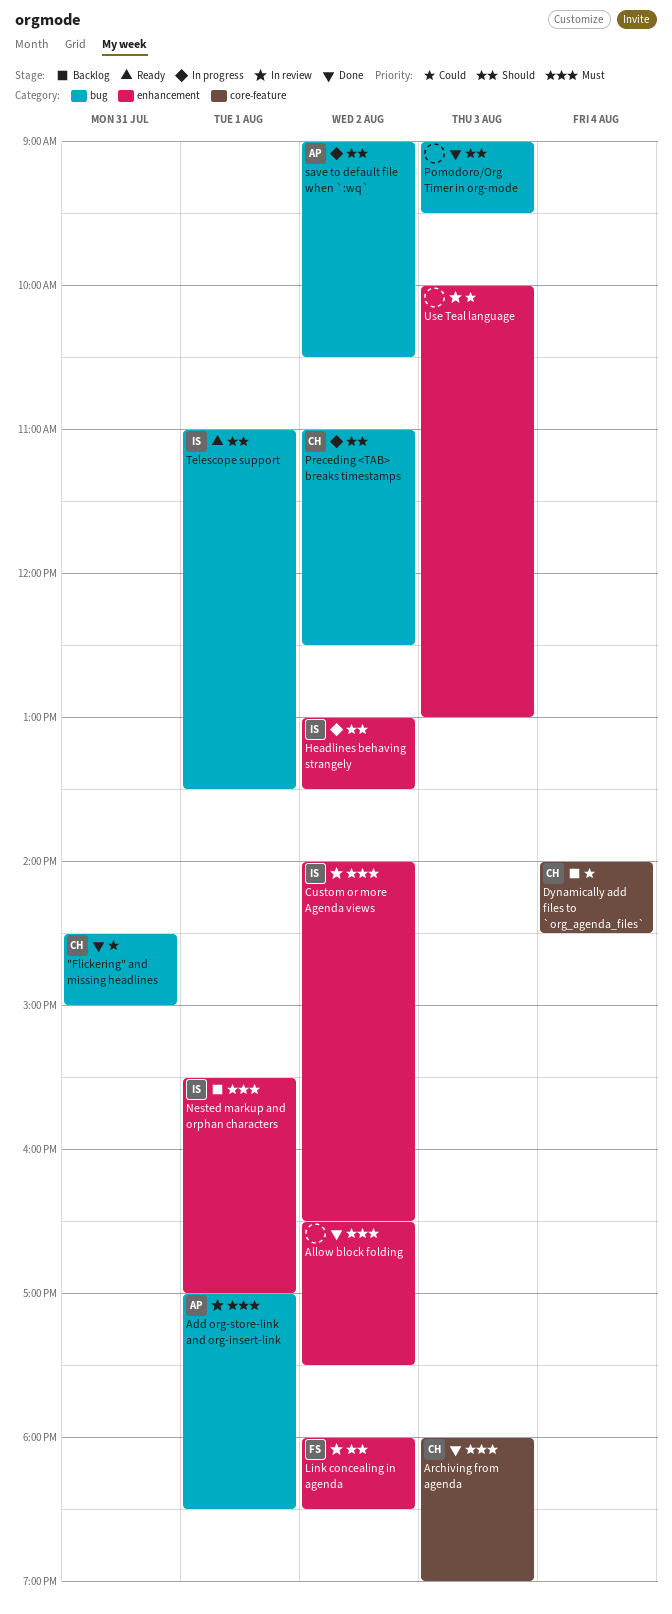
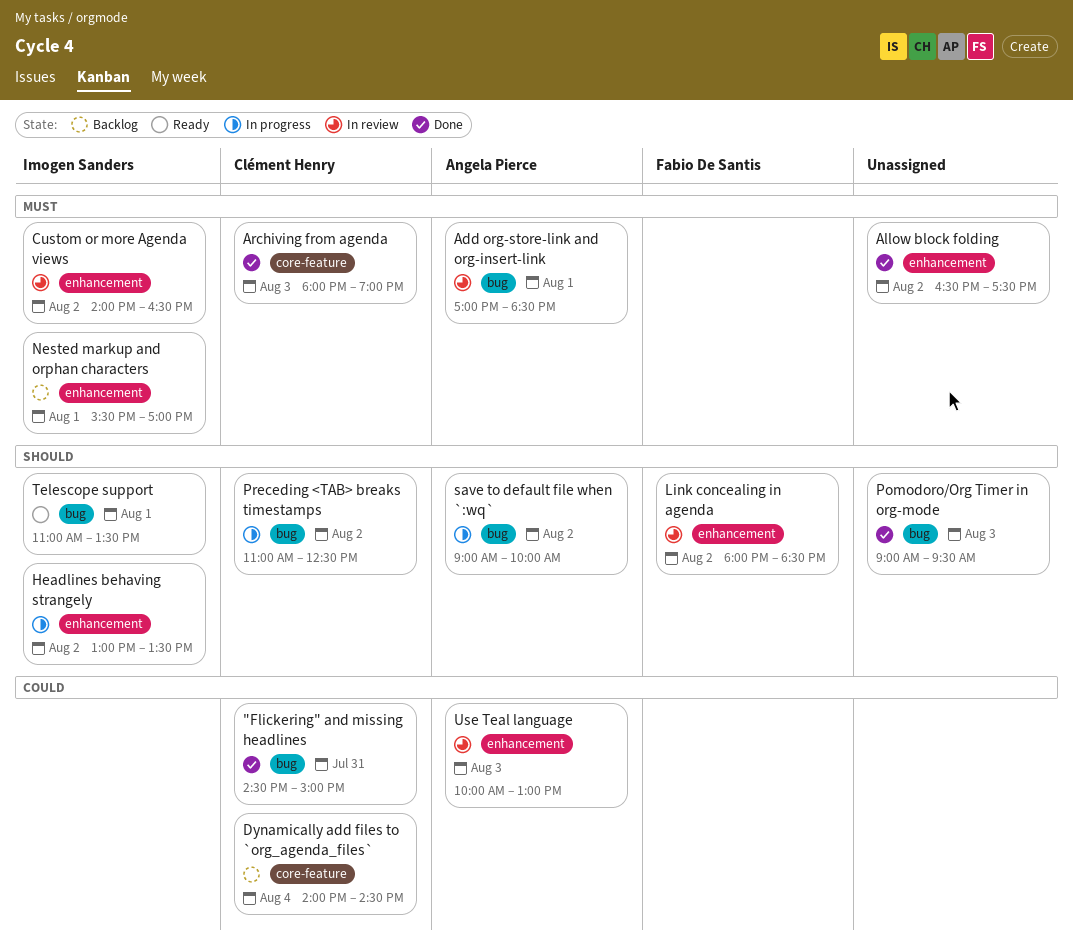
save to default file when `:wq`, ends: 10:30 -> 10:00
Use Teal language, owner: none -> Angela Pierce

